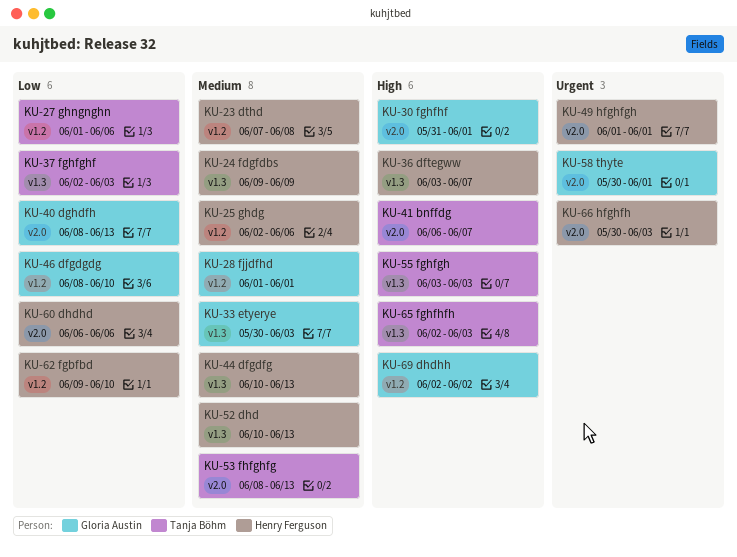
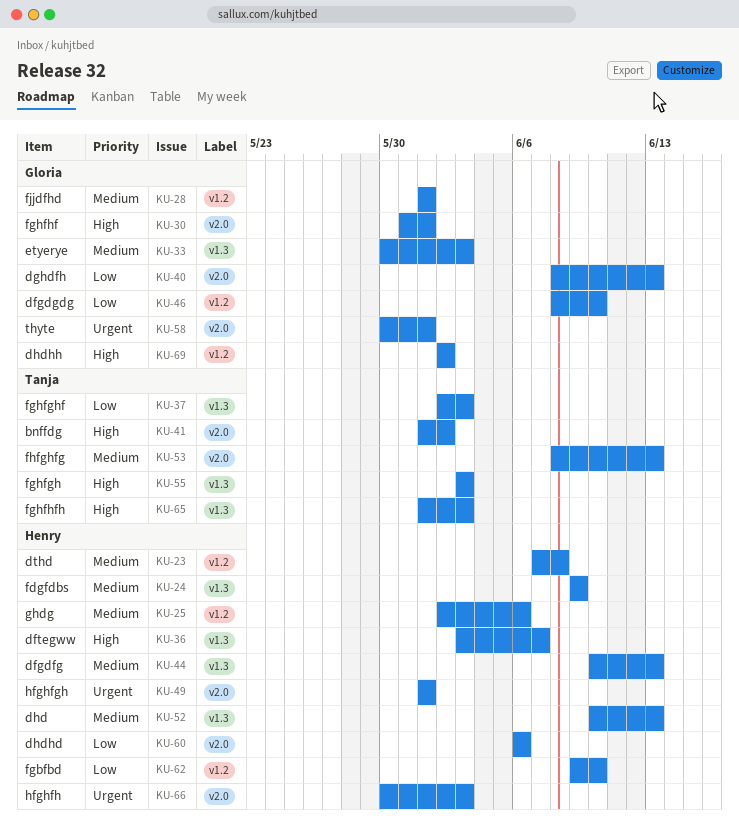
KU-27: present -> none
KU-41, start: Jun 6 -> Jun 1
KU-41, due: Jun 7 -> Jun 2
KU-65, start: Jun 2 -> Jun 1

